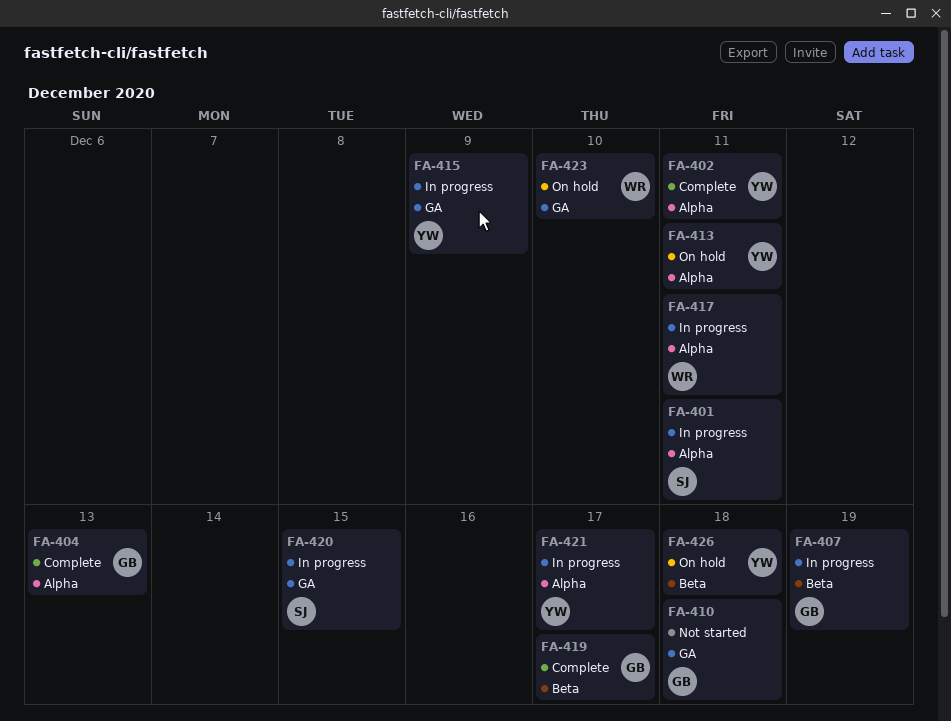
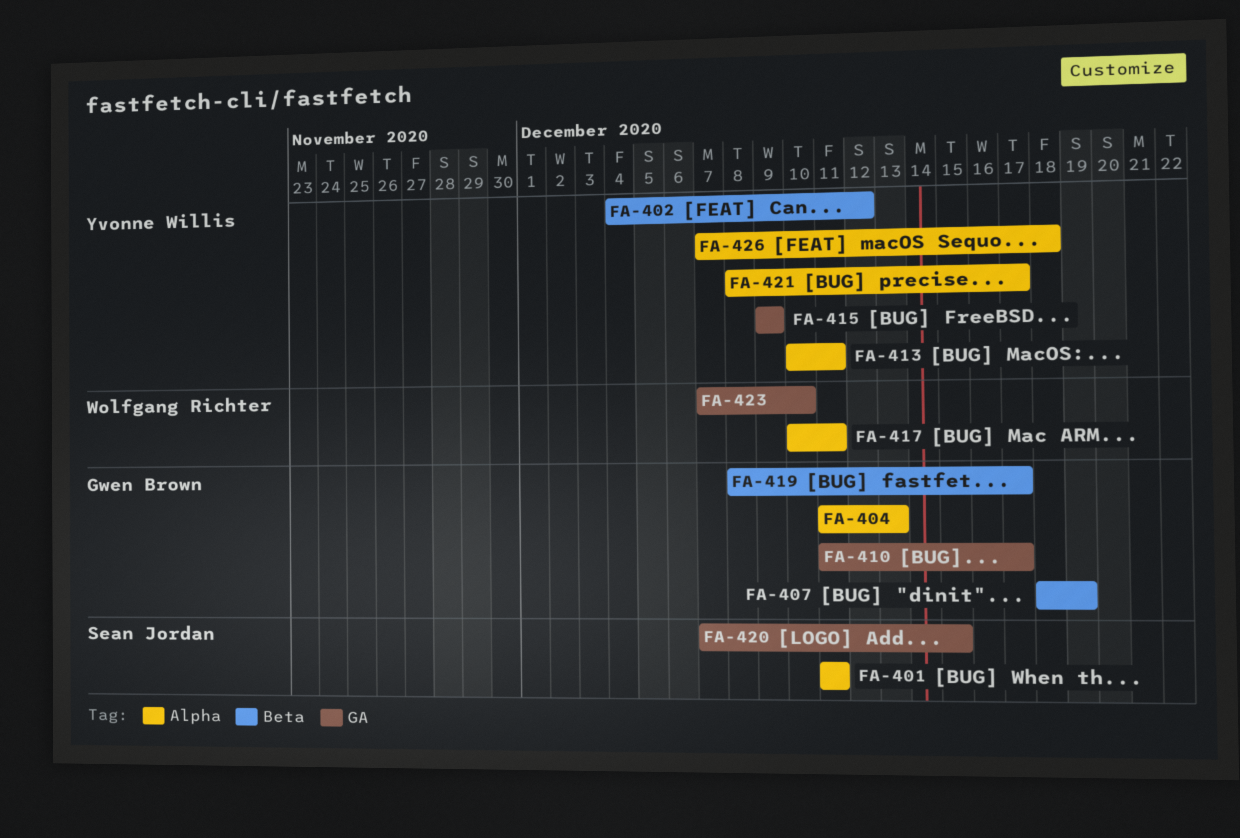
FA-402, label: Alpha -> Beta
FA-402, due: Dec 11 -> Dec 12
FA-410, due: Dec 18 -> Dec 17
FA-426, label: Beta -> Alpha

